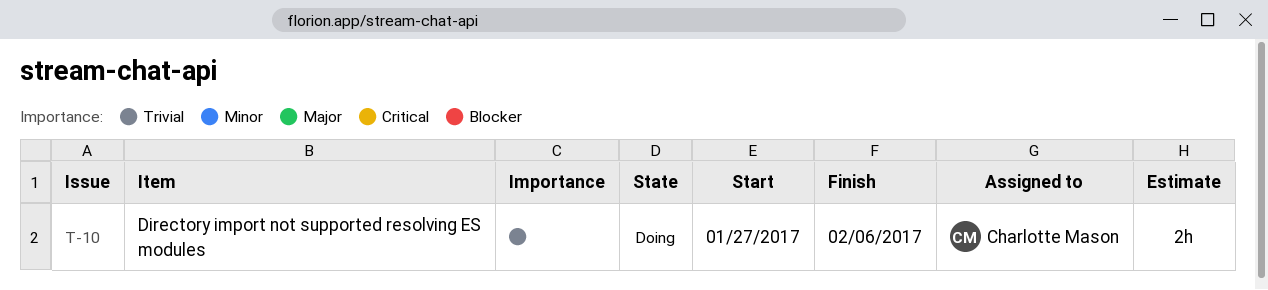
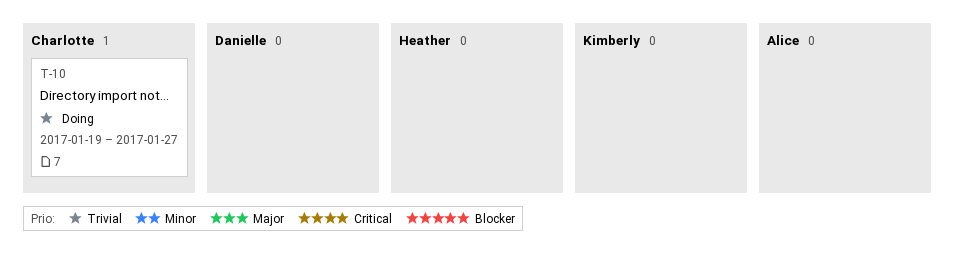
T-10, start: Jan 27 -> Jan 19
T-10, due: Feb 6 -> Jan 27

